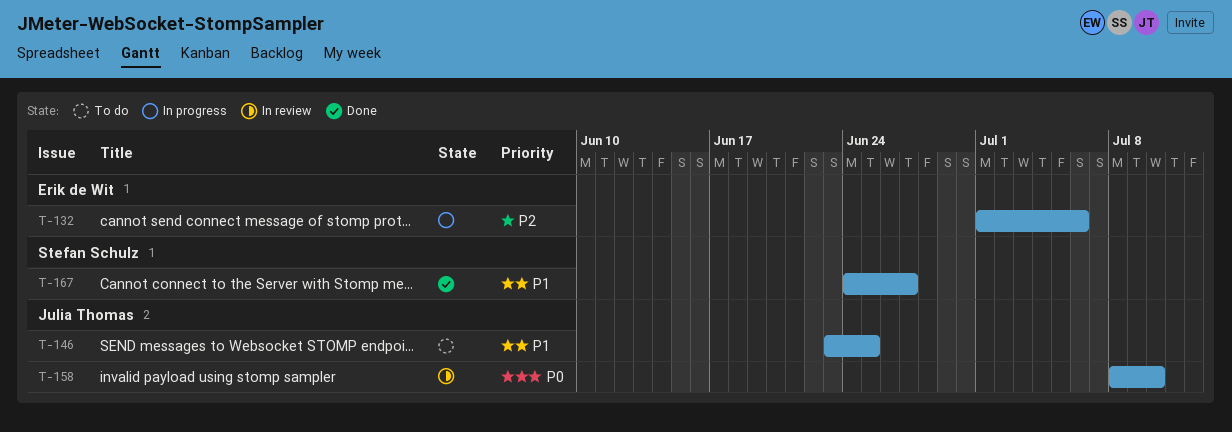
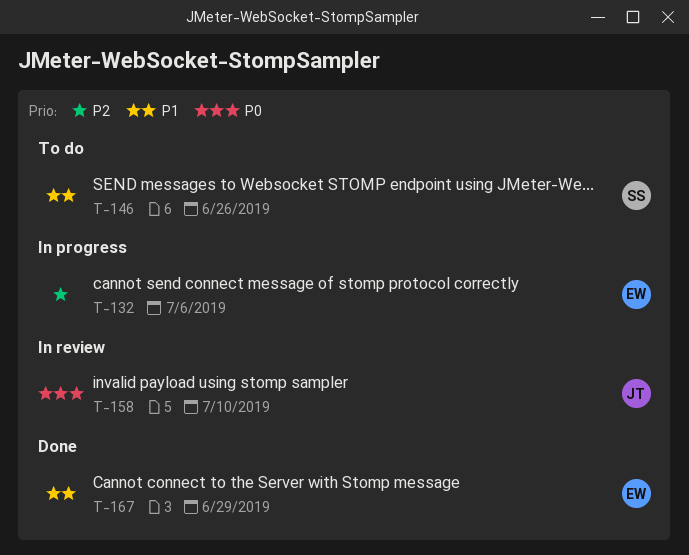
T-146, owner: Julia Thomas -> Stefan Schulz
T-146, due: Jun 25 -> Jun 26
T-167, owner: Stefan Schulz -> Erik de Wit
T-167, due: Jun 27 -> Jun 29

